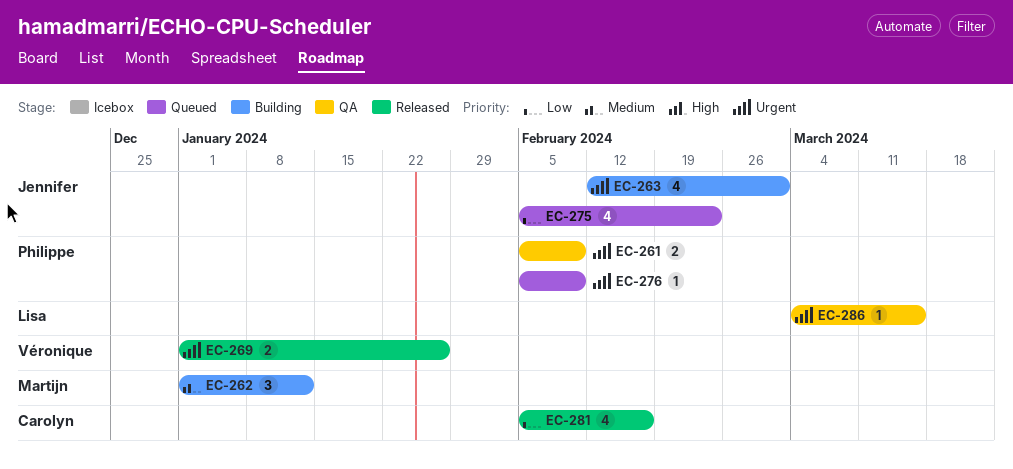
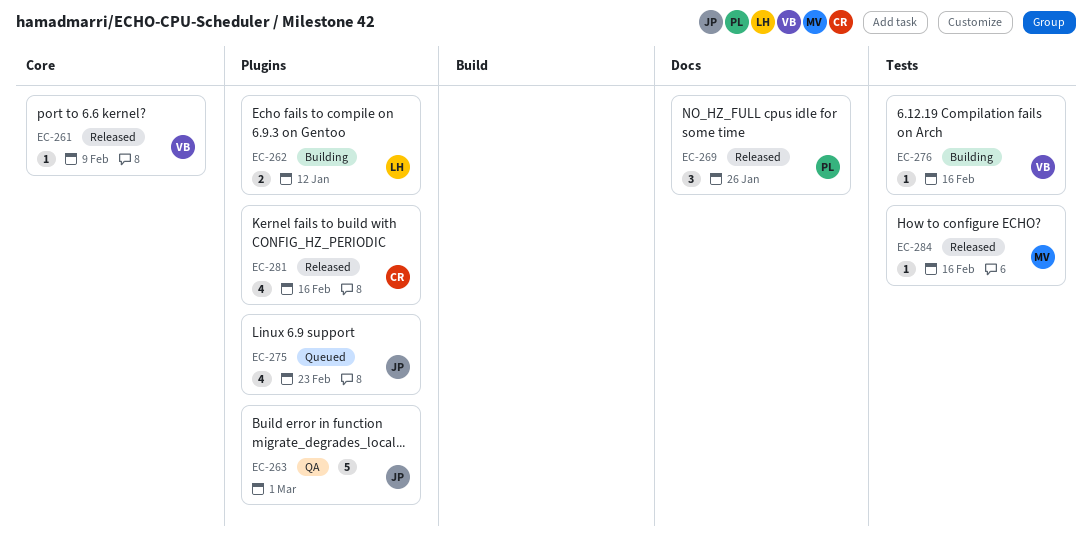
EC-261, status: QA -> Released
EC-261, owner: Philippe -> Véronique
EC-261, estimate: 2 -> 1
EC-262, owner: Martijn -> Lisa
EC-262, estimate: 3 -> 2
EC-263, status: Building -> QA
EC-263, estimate: 4 -> 5
EC-269, owner: Véronique -> Philippe
EC-269, estimate: 2 -> 3
EC-276, status: Queued -> Building
EC-276, owner: Philippe -> Véronique
EC-276, due: Feb 9 -> Feb 16
EC-284: none -> present
EC-286: present -> none

